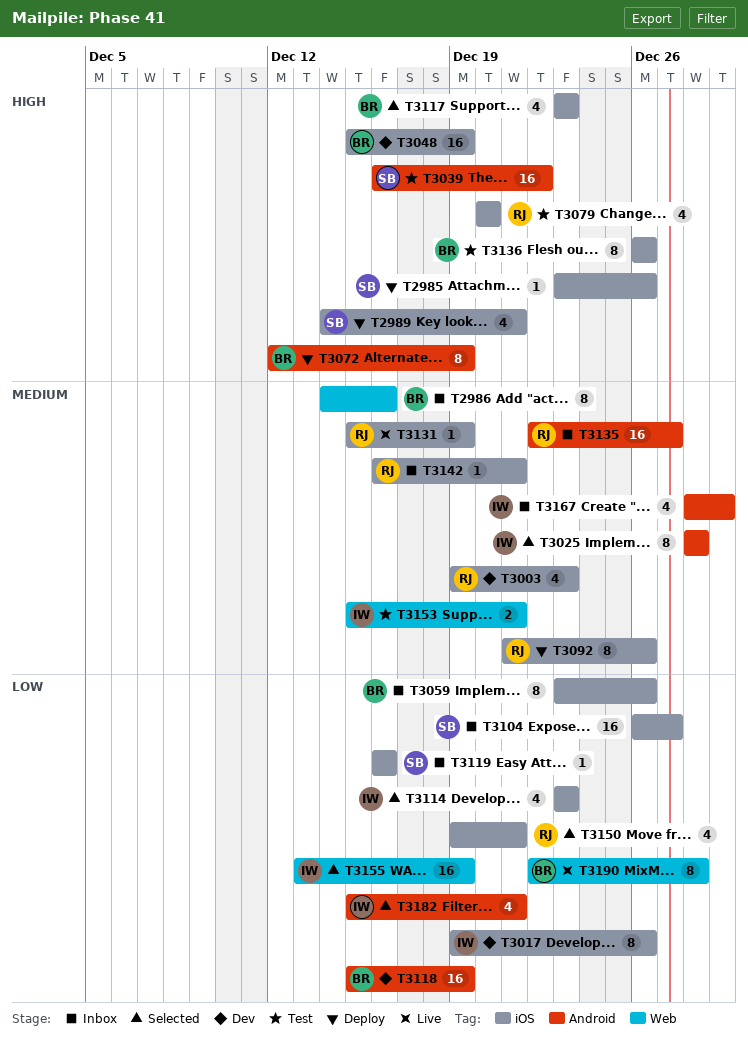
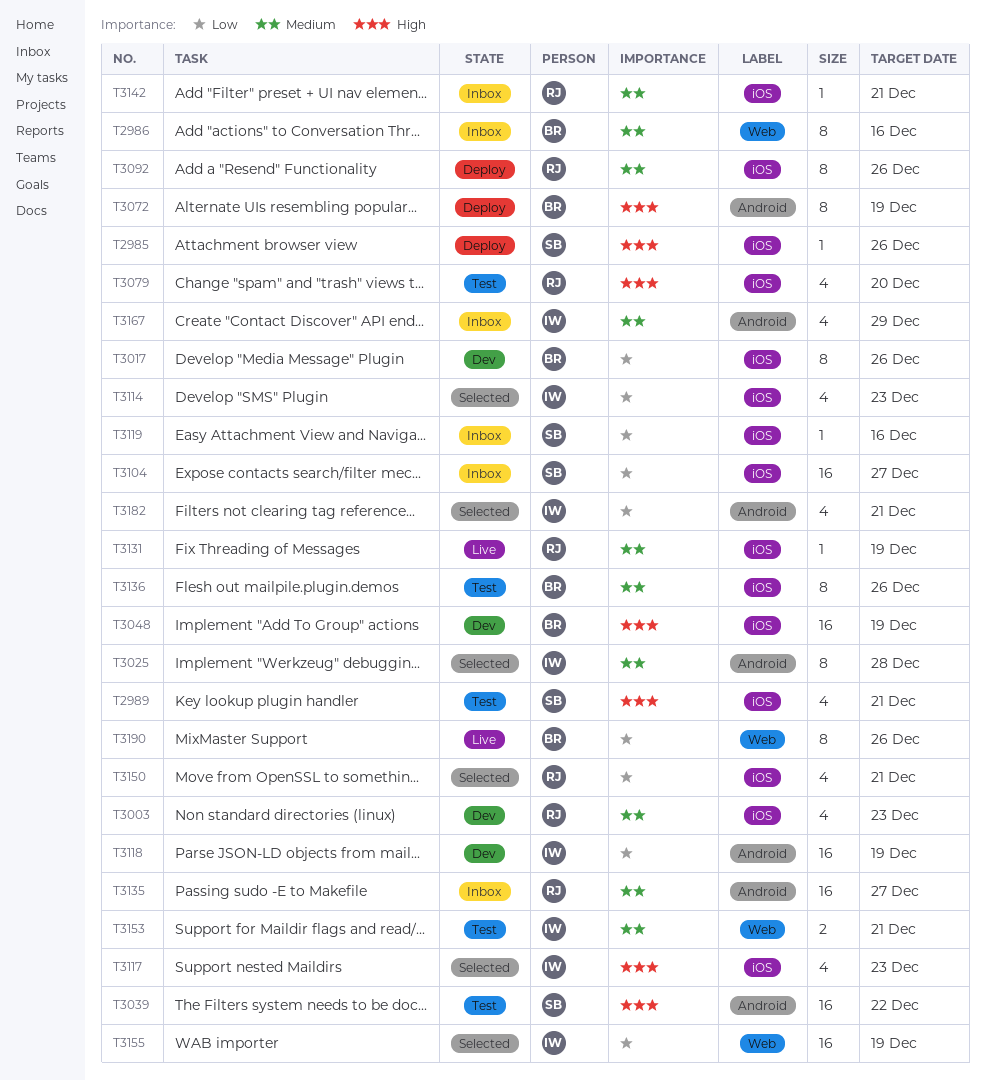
T2989, status: Deploy -> Test
T3017, owner: IW -> BR
T3059: present -> none
T3117, owner: BR -> IW
T3118, owner: BR -> IW
T3136, priority: High -> Medium
T3190, due: Dec 28 -> Dec 26

